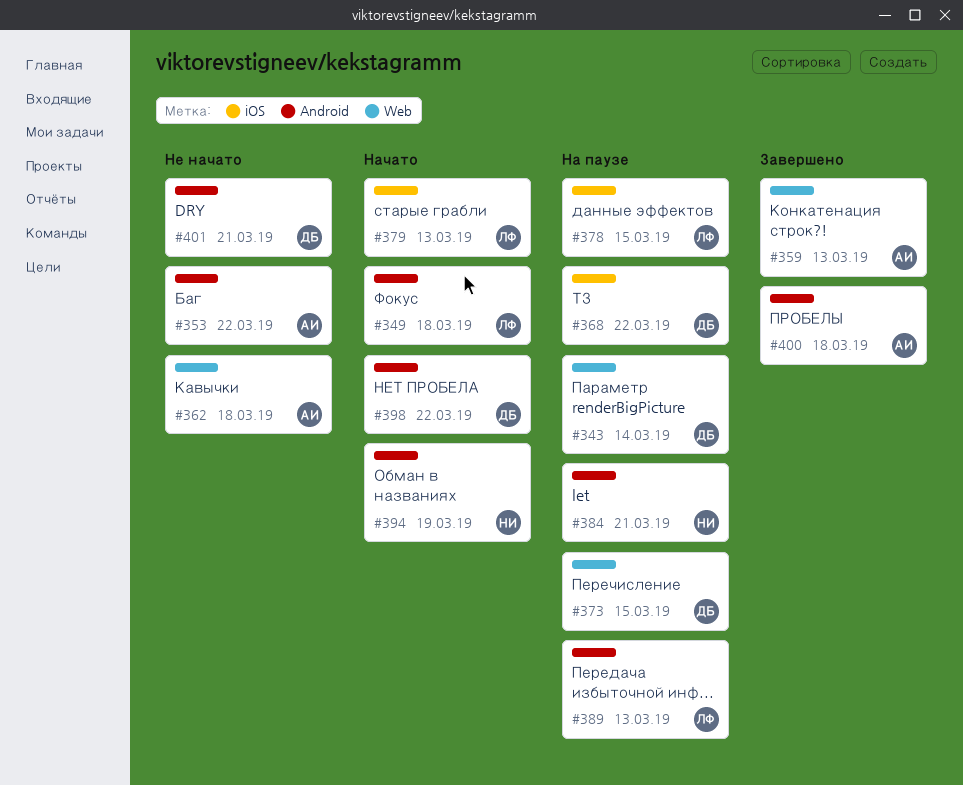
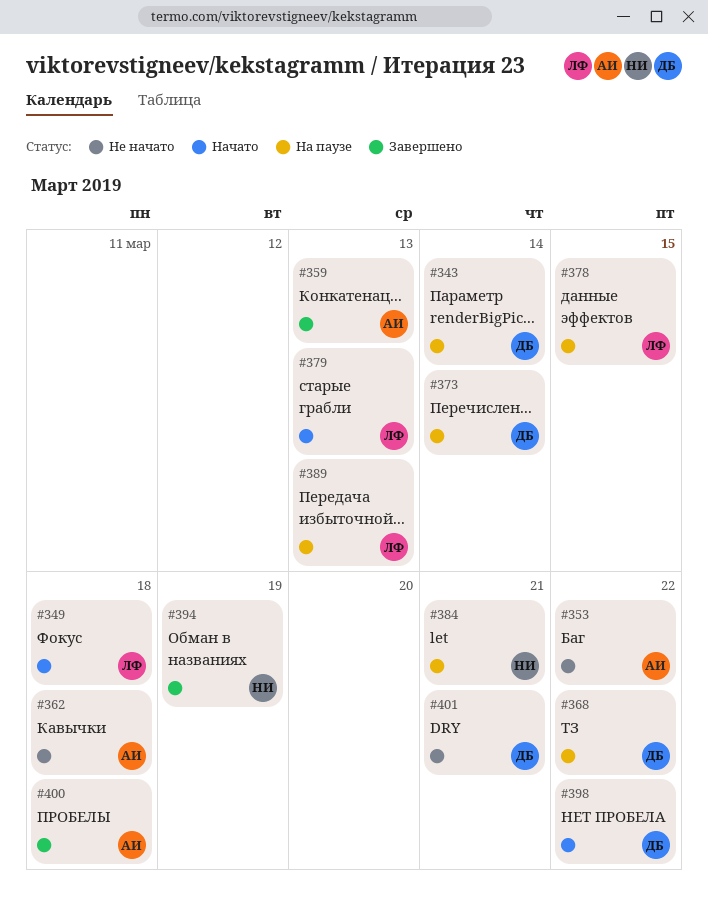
#373, due: Mar 15 -> Mar 14
#394, status: Начато -> Завершено

